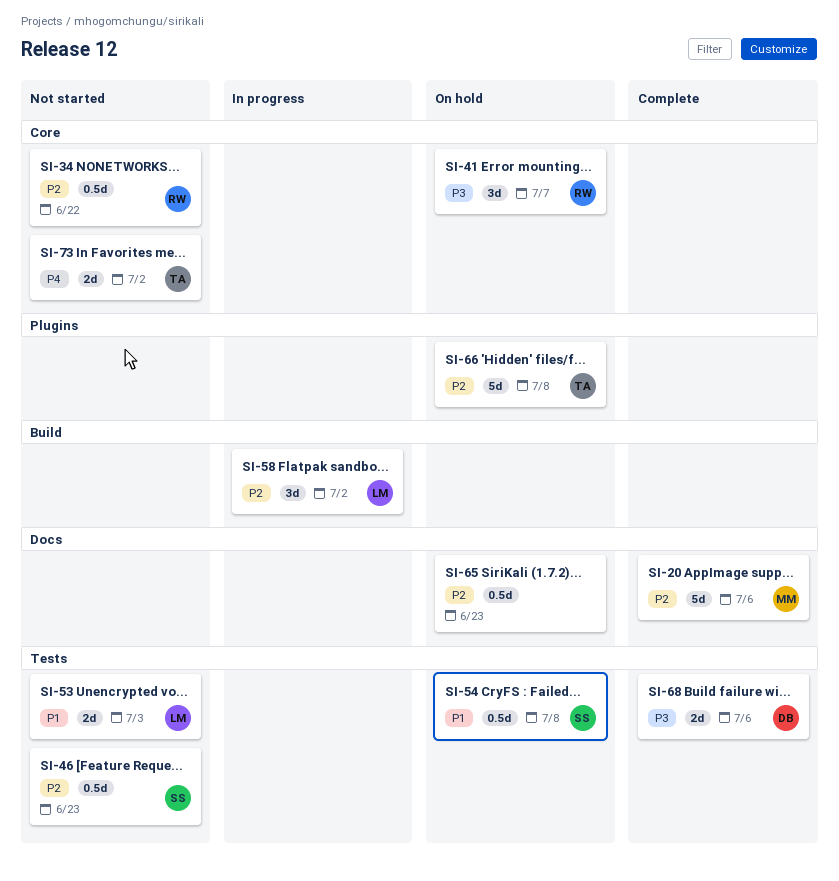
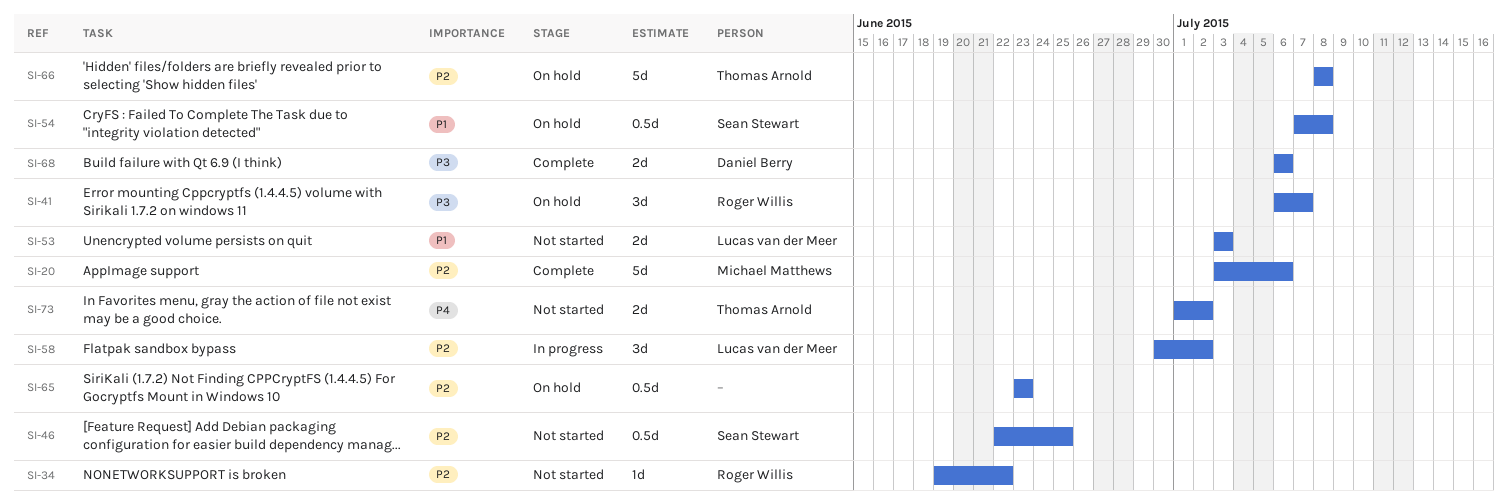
SI-34, estimate: 0.5d -> 1d
SI-46, due: Jun 23 -> Jun 25

